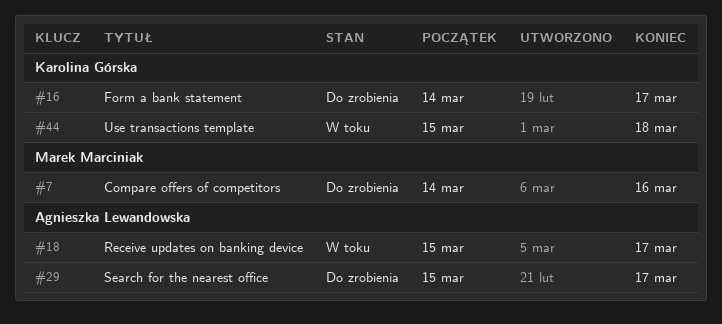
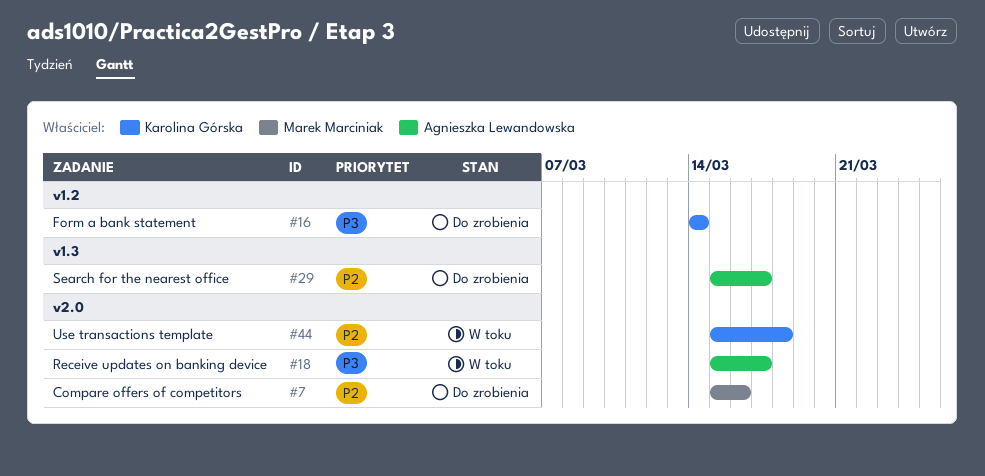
#7, start: Mar 14 -> Mar 15
#16, due: Mar 17 -> Mar 14

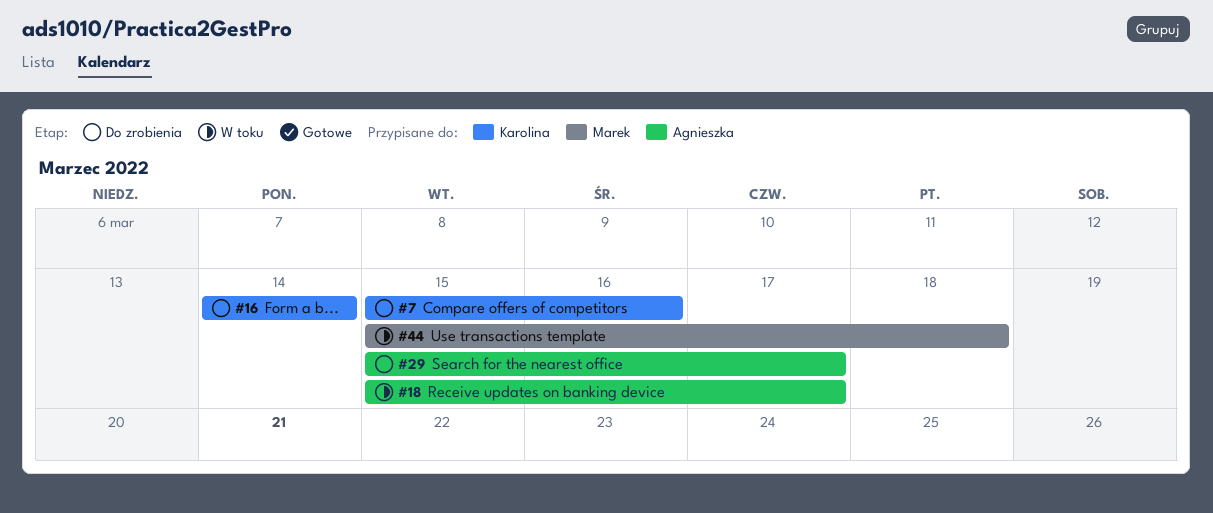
#7, owner: Marek Marciniak -> Karolina Górska
#44, owner: Karolina Górska -> Marek Marciniak

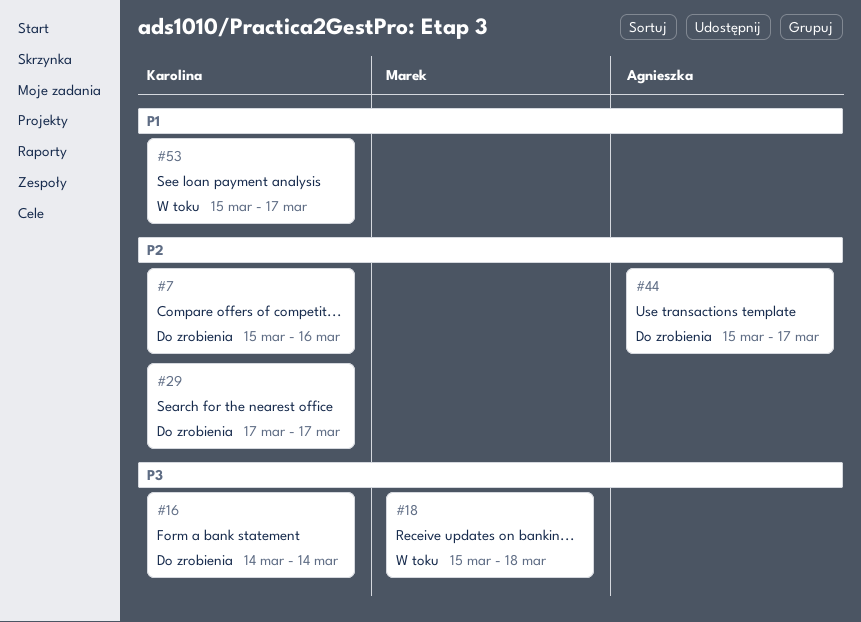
#18, owner: Agnieszka -> Marek
#18, due: Mar 17 -> Mar 18
#29, owner: Agnieszka -> Karolina
#29, start: Mar 15 -> Mar 17
#44, status: W toku -> Do zrobienia
#44, owner: Marek -> Agnieszka
#44, due: Mar 18 -> Mar 17
#53: none -> present

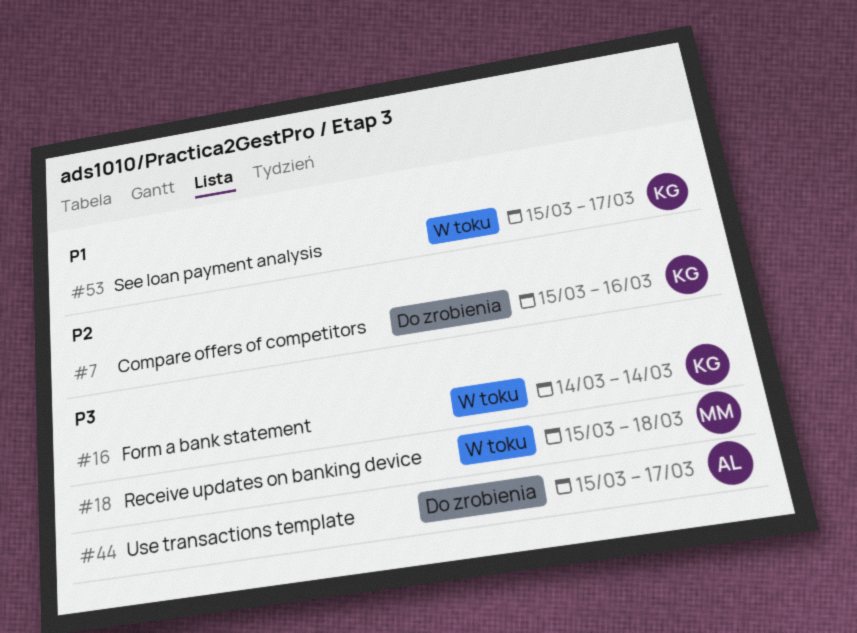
#16, status: Do zrobienia -> W toku
#29: present -> none
#44, priority: P2 -> P3

